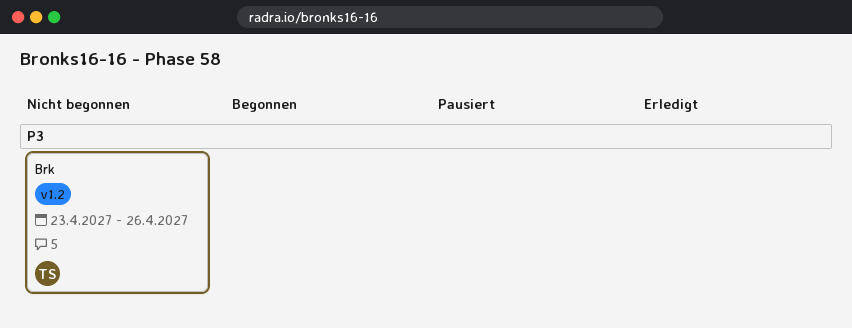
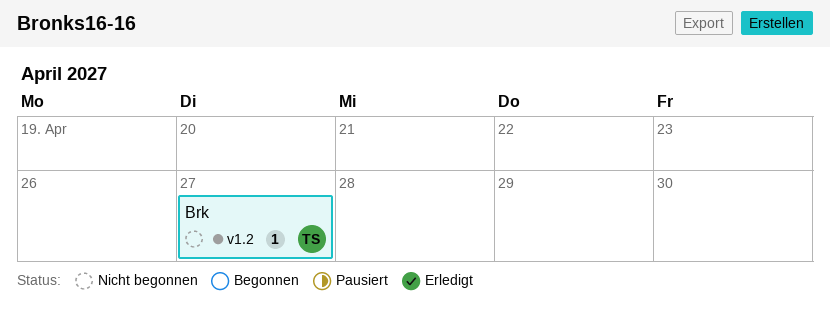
Brk, due: Apr 26 -> Apr 27

